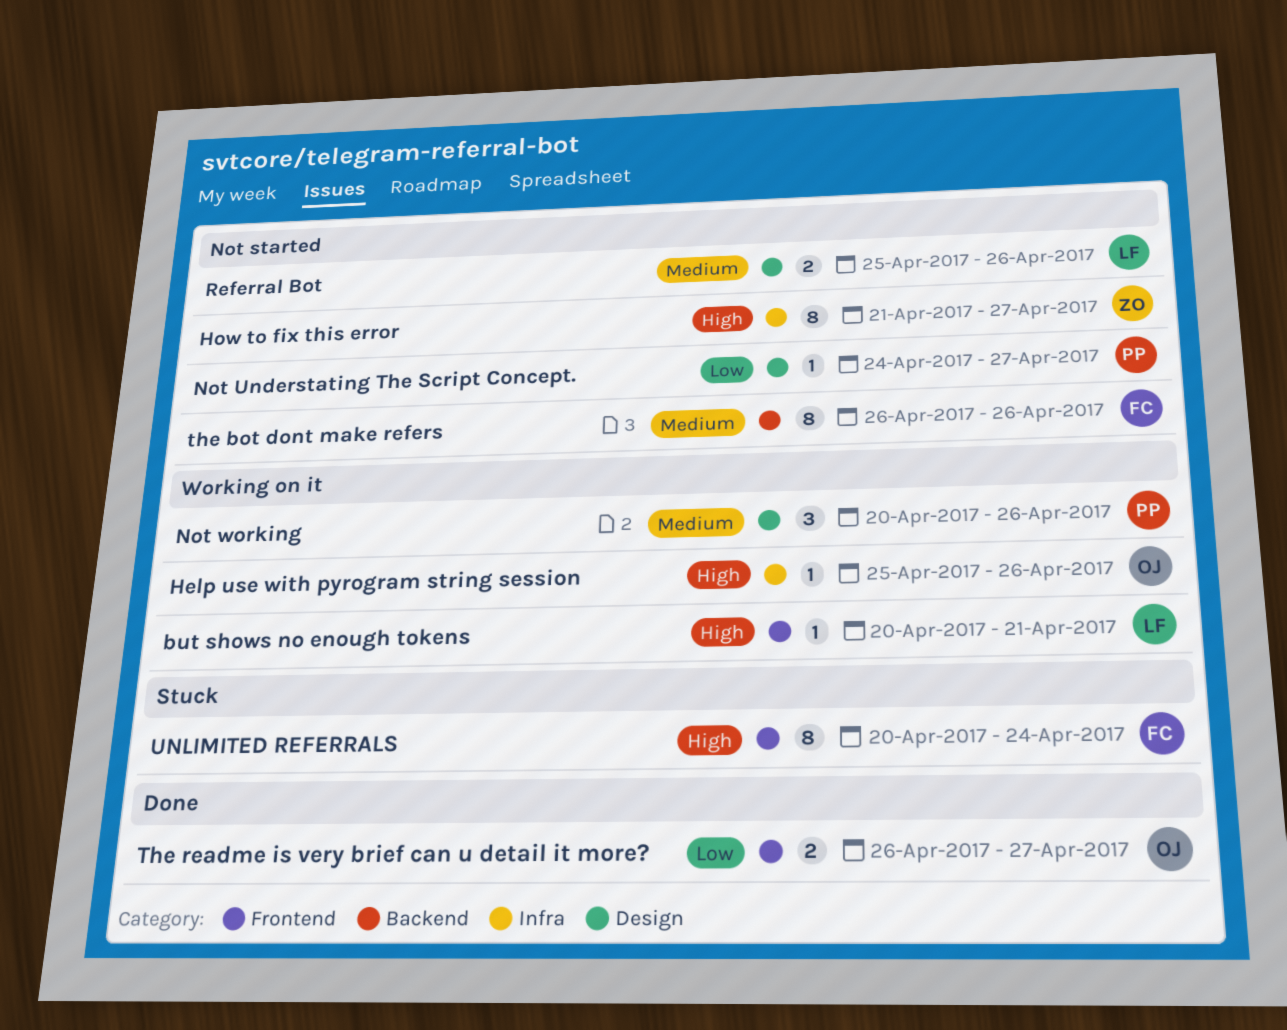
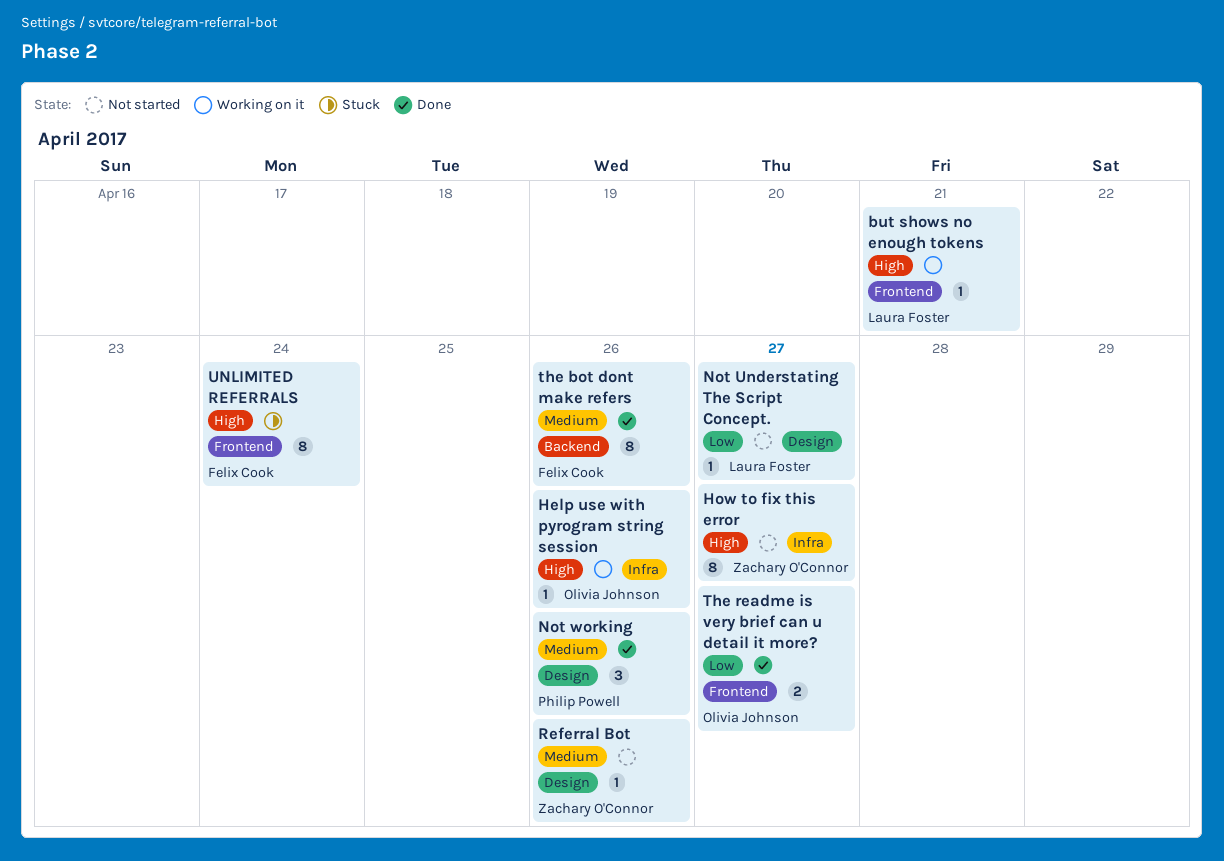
Not Understating The Script Concept., owner: Philip Powell -> Laura Foster
Not working, status: Working on it -> Done
Referral Bot, owner: Laura Foster -> Zachary O'Connor
Referral Bot, estimate: 2 -> 1
the bot dont make refers, status: Not started -> Done

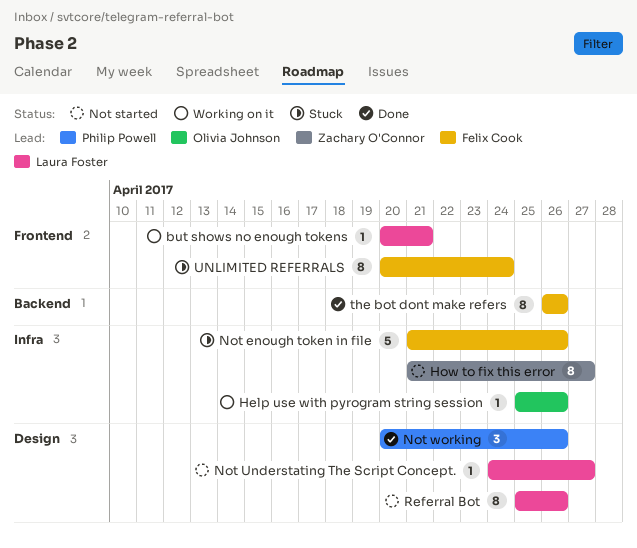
Not enough token in file: none -> present
Referral Bot, owner: Zachary O'Connor -> Laura Foster
Referral Bot, estimate: 1 -> 8
The readme is very brief can u detail it more?: present -> none

